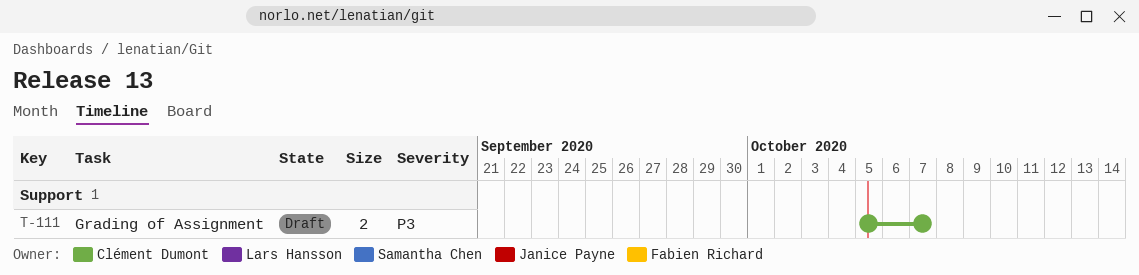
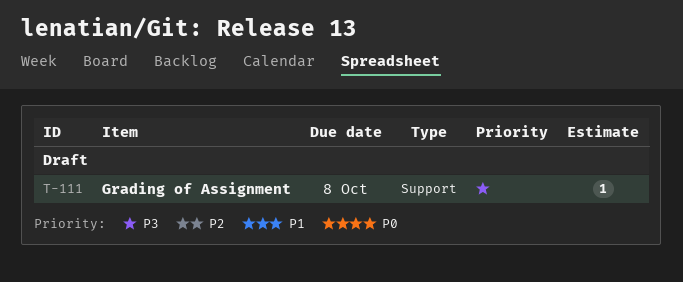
T-111, estimate: 2 -> 1
T-111, due: Oct 7 -> Oct 8

